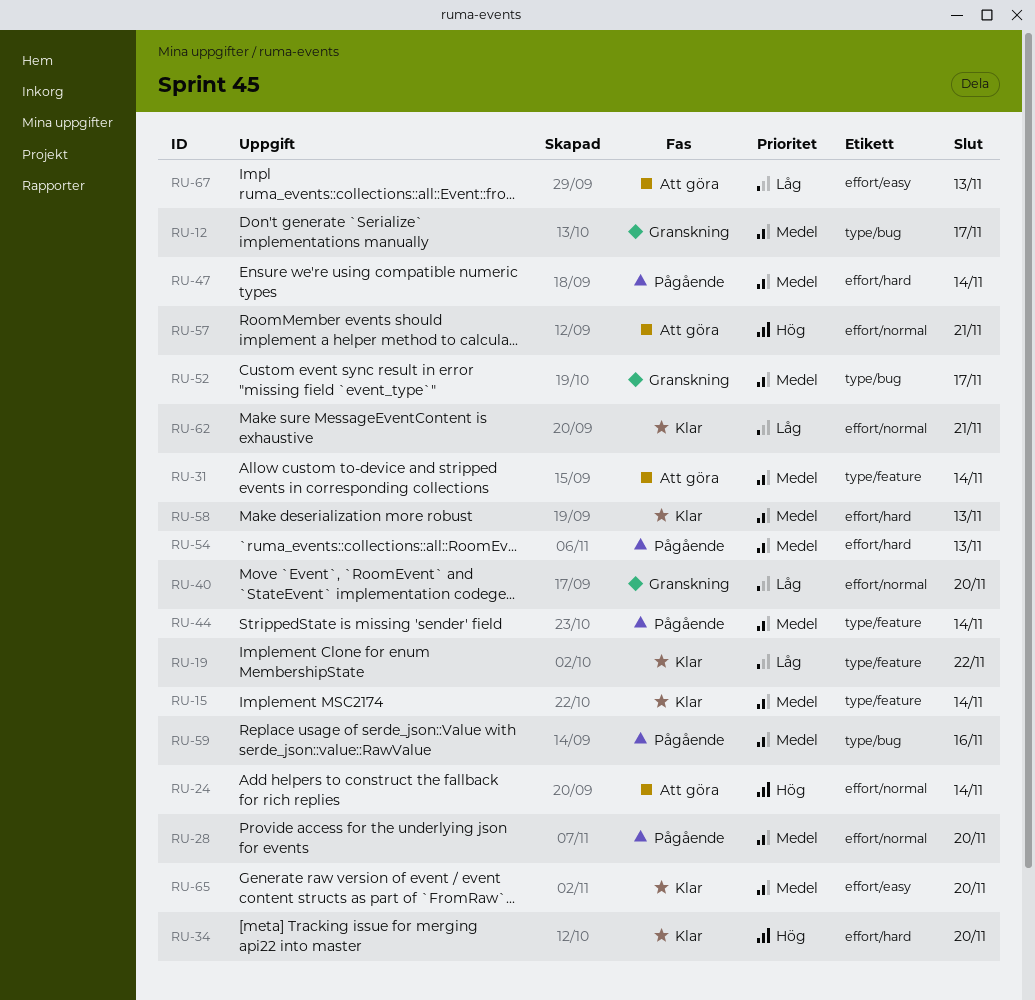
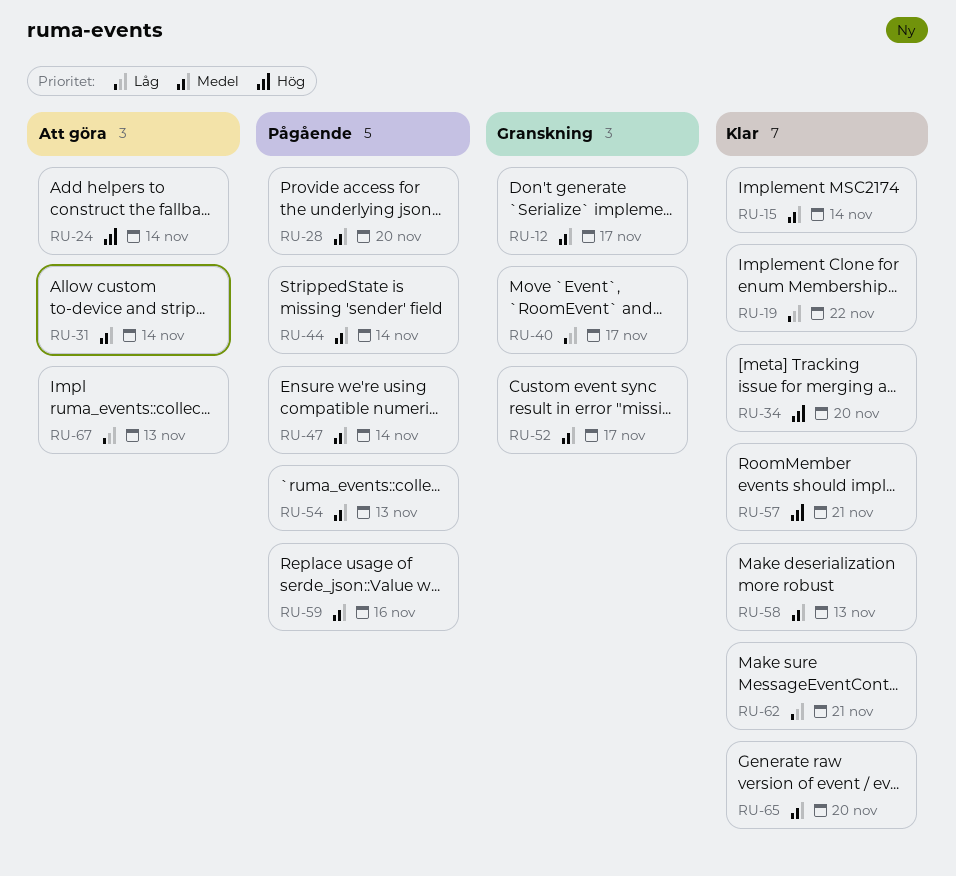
RU-40, due: Nov 20 -> Nov 17
RU-57, status: Att göra -> Klar

